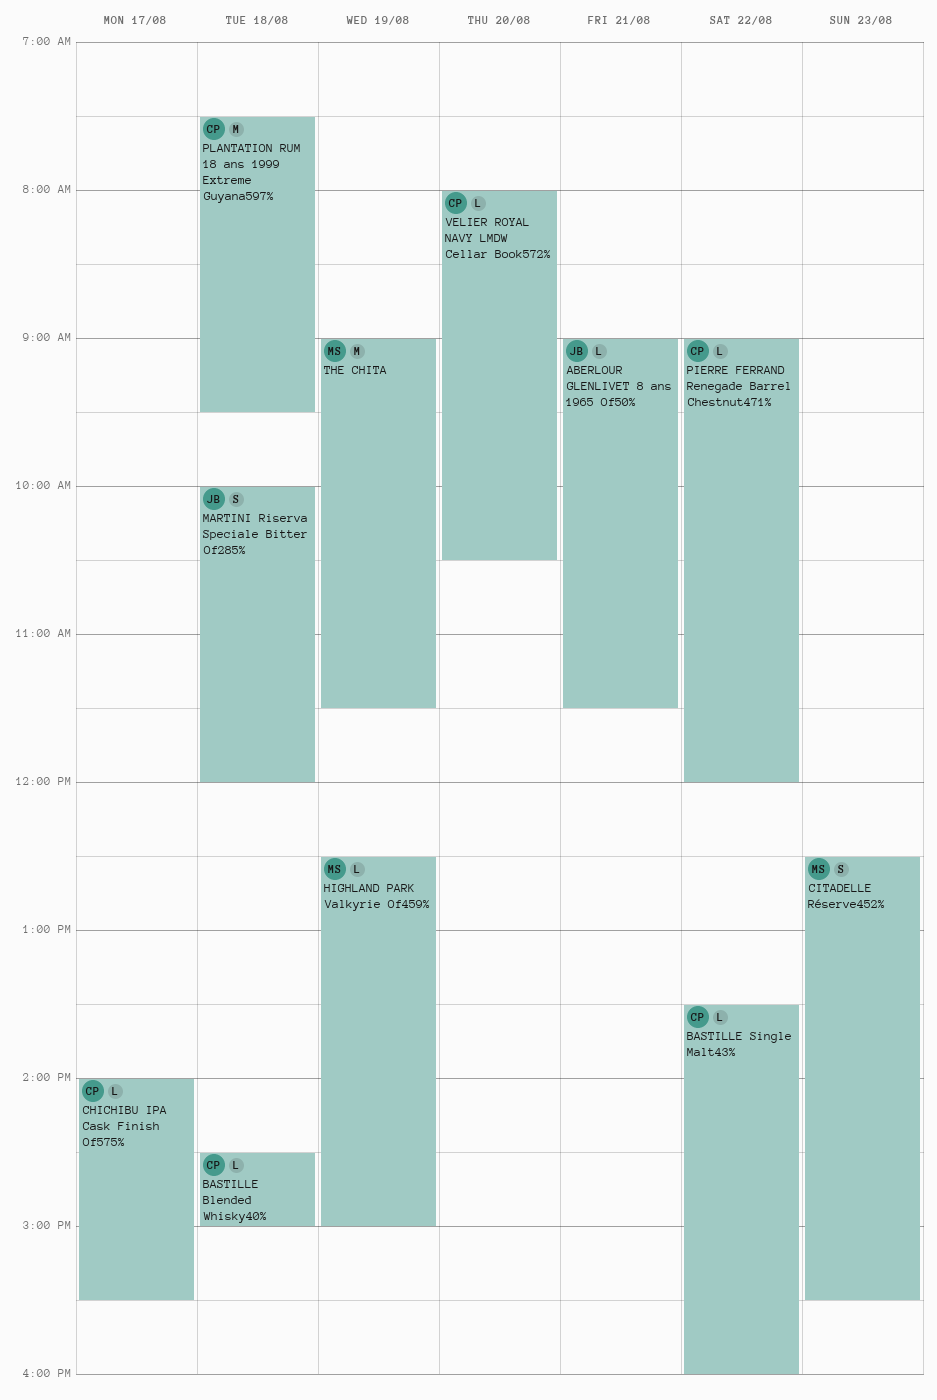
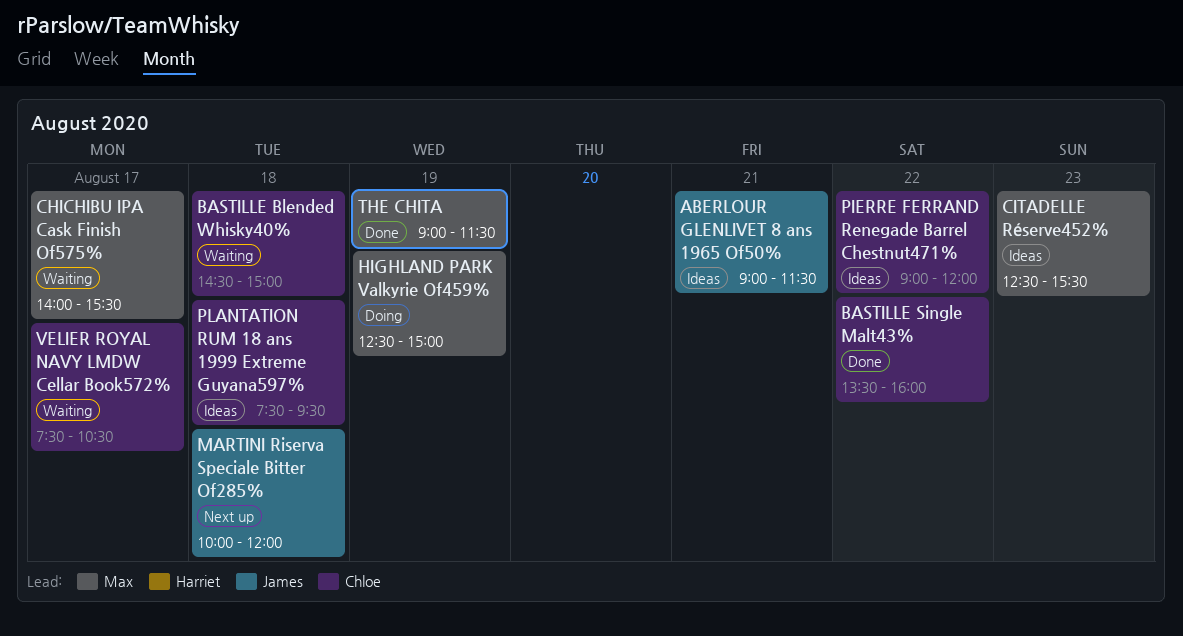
CHICHIBU IPA Cask Finish Of575%, owner: Chloe -> Max
VELIER ROYAL NAVY LMDW Cellar Book572%, day: Aug 20 -> Aug 17
VELIER ROYAL NAVY LMDW Cellar Book572%, begins: 08:00 -> 07:30

